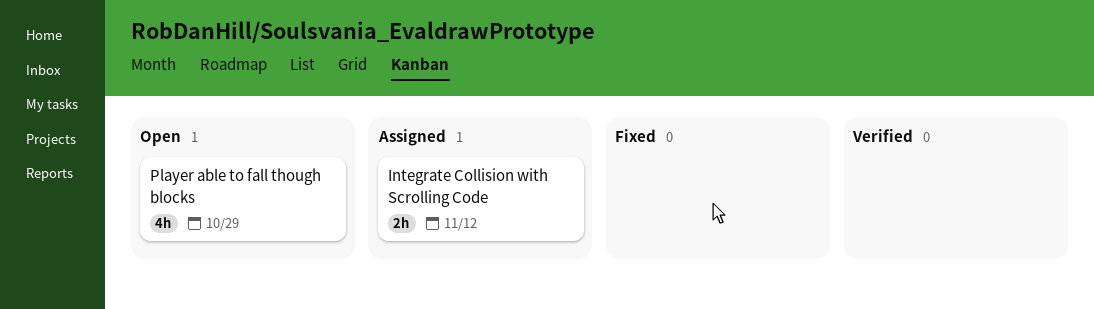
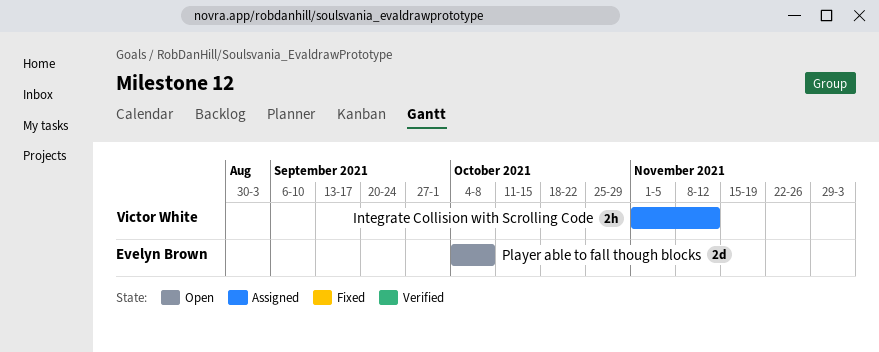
Player able to fall though blocks, estimate: 4h -> 2d
Player able to fall though blocks, due: Oct 29 -> Oct 8

